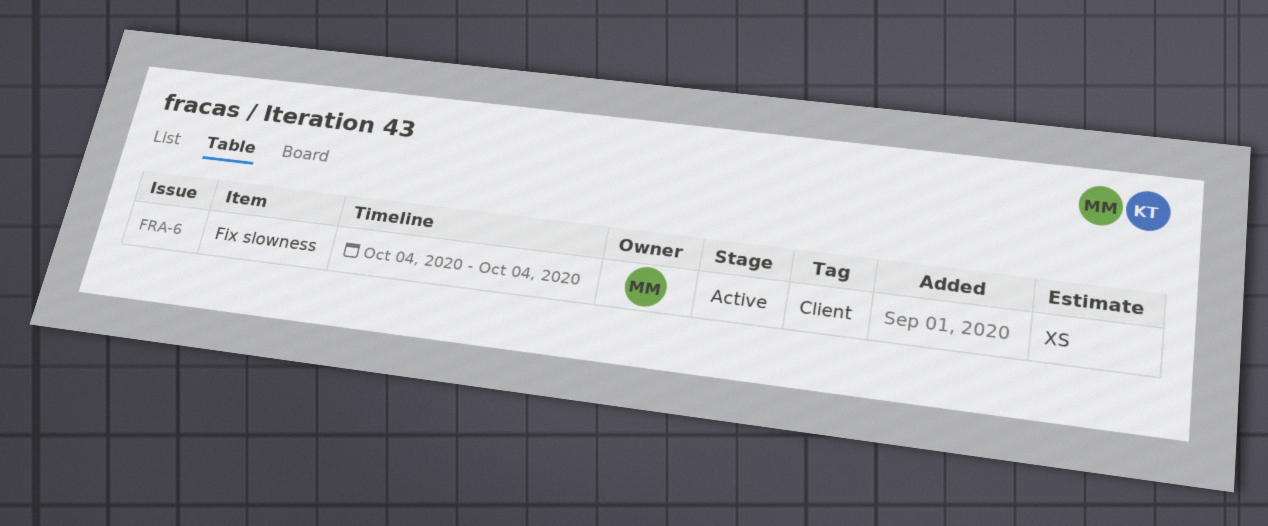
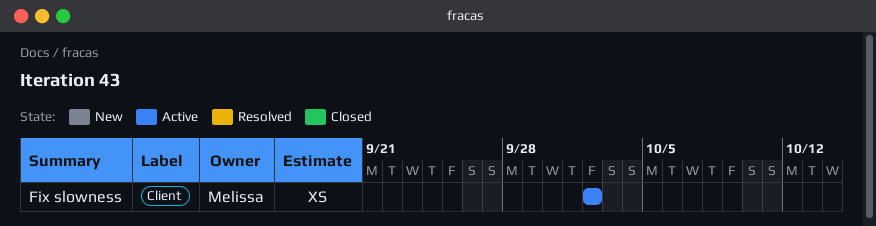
Fix slowness, start: Oct 4 -> Oct 2
Fix slowness, due: Oct 4 -> Oct 2

